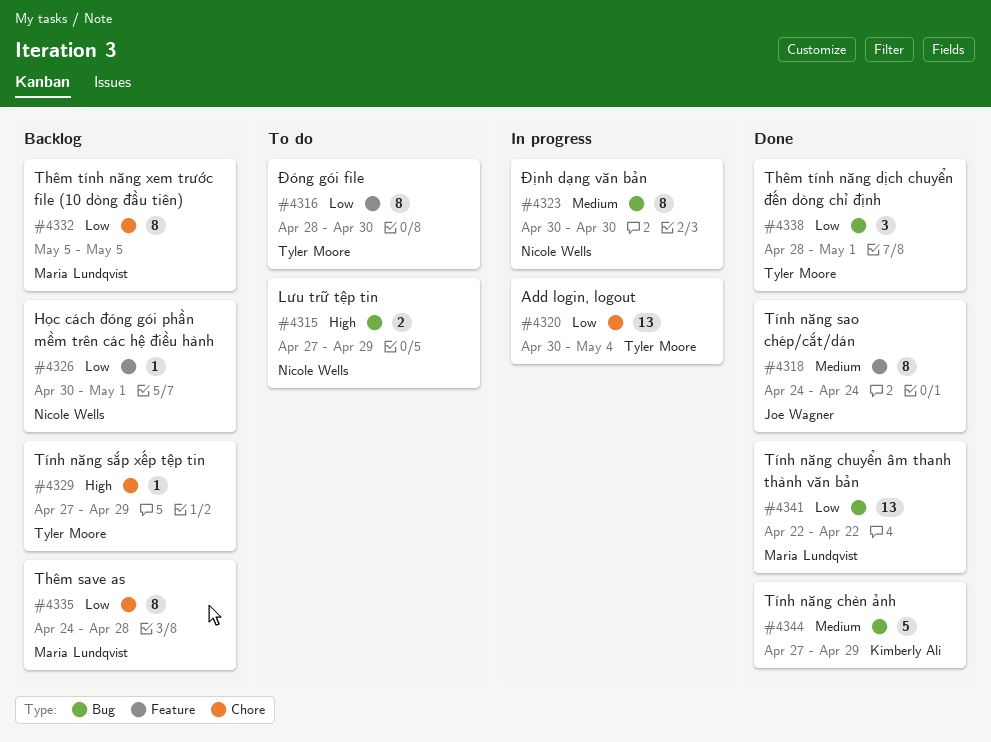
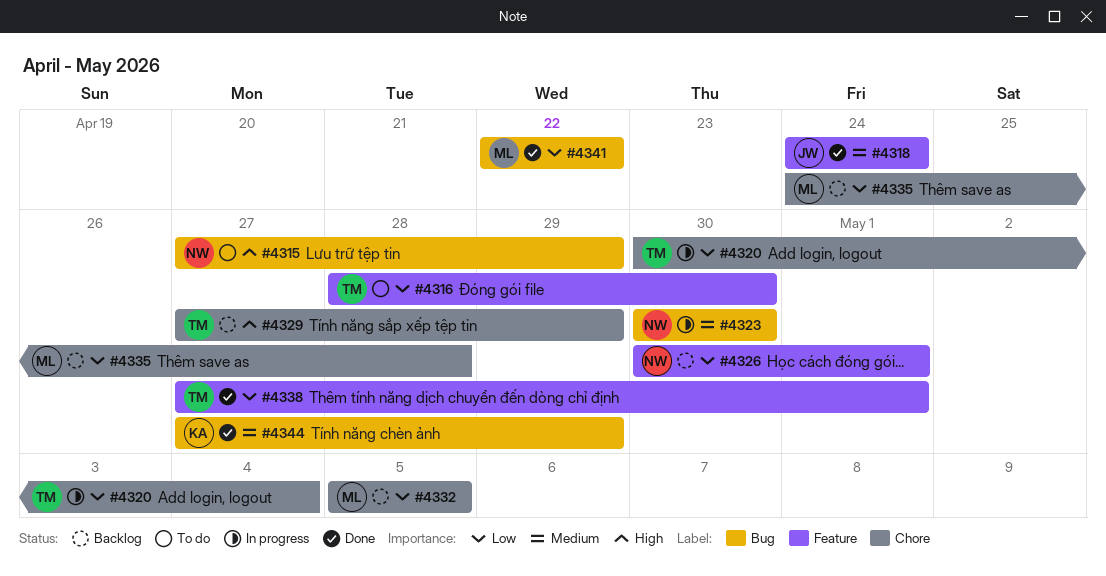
#4338, label: Bug -> Feature
#4338, start: Apr 28 -> Apr 27

